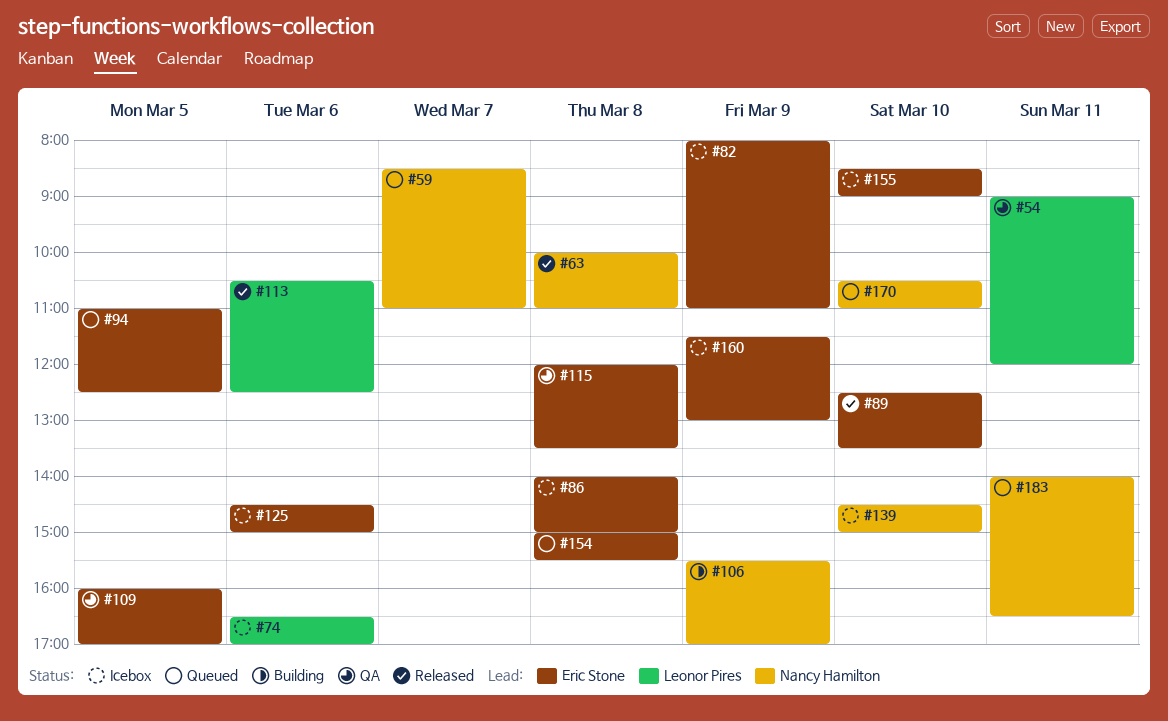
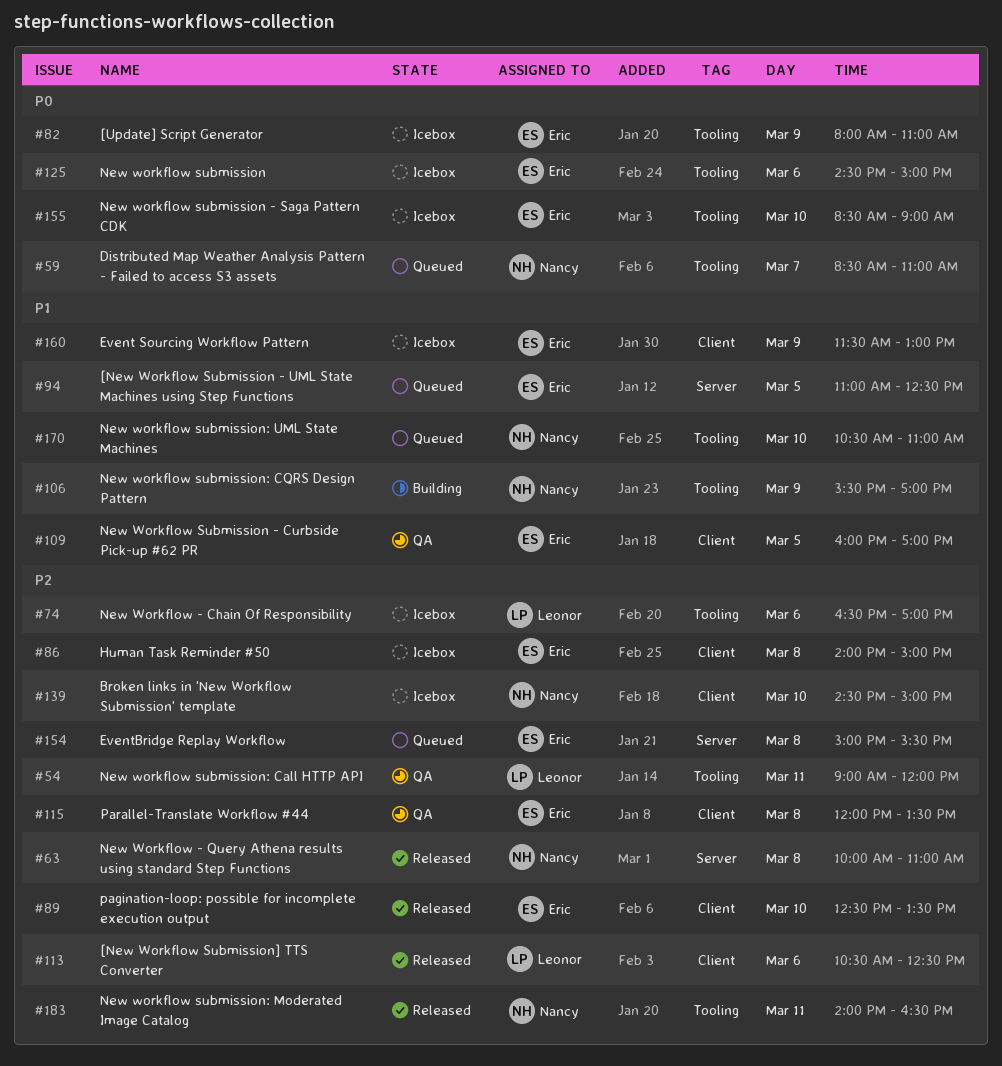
#183, status: Queued -> Released

